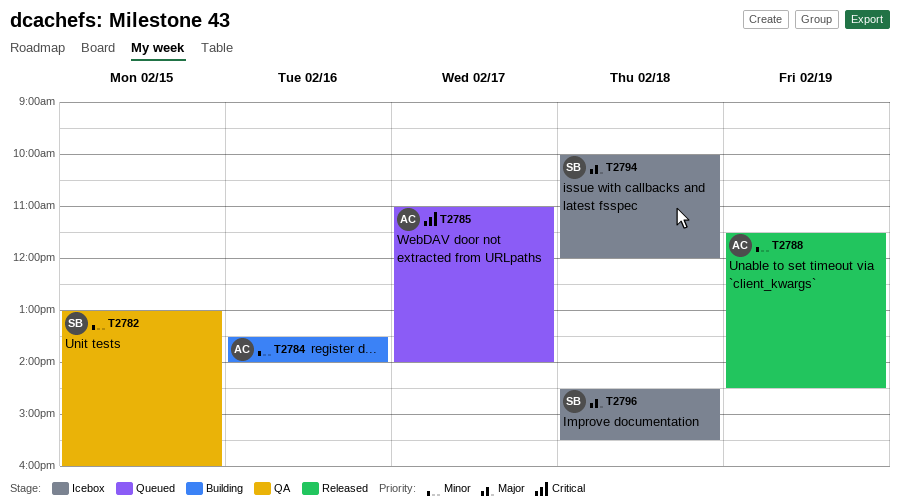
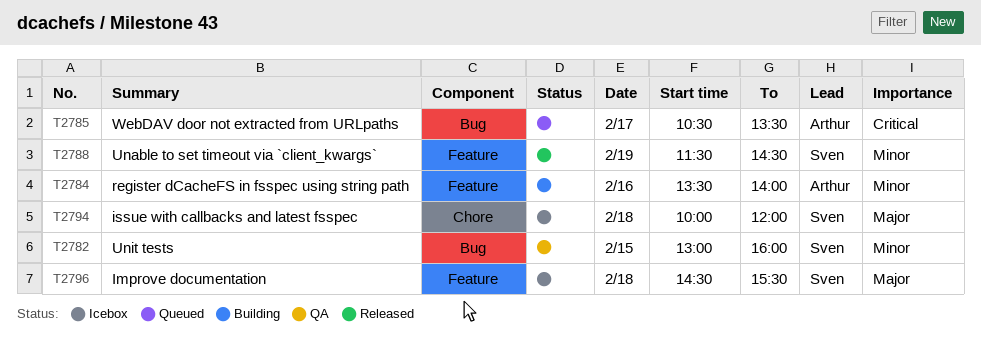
T2785, begins: 11:00 -> 10:30
T2785, ends: 14:00 -> 13:30
T2788, owner: Arthur -> Sven

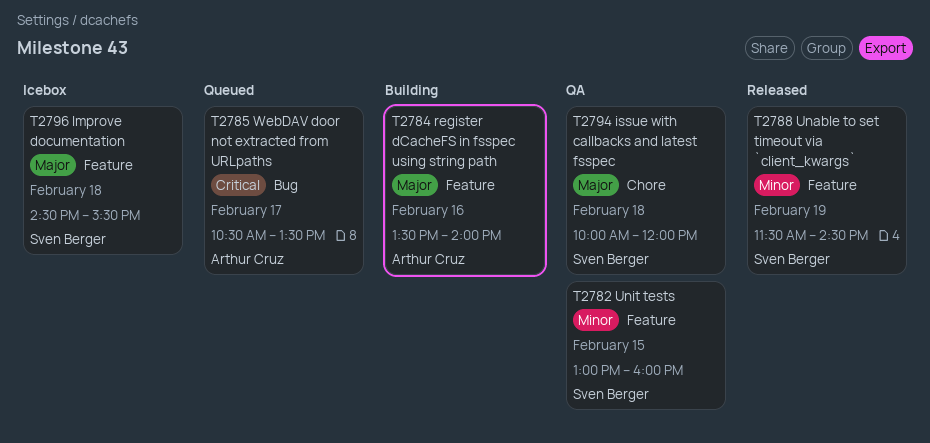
T2782, label: Bug -> Feature
T2784, priority: Minor -> Major
T2794, status: Icebox -> QA

